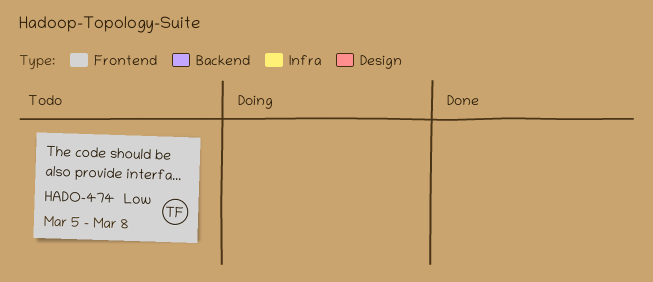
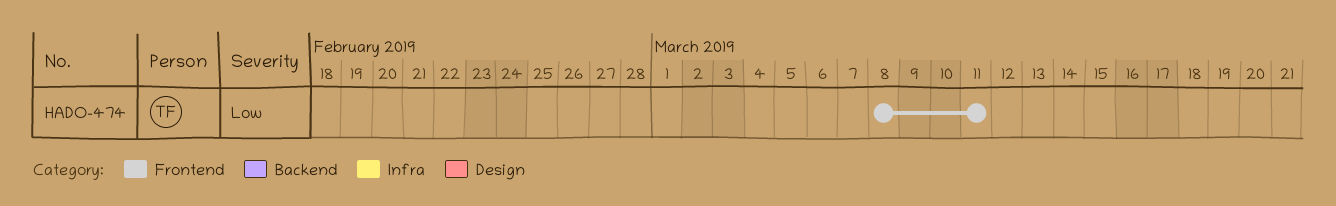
HADO-474, start: Mar 5 -> Mar 8
HADO-474, due: Mar 8 -> Mar 11

